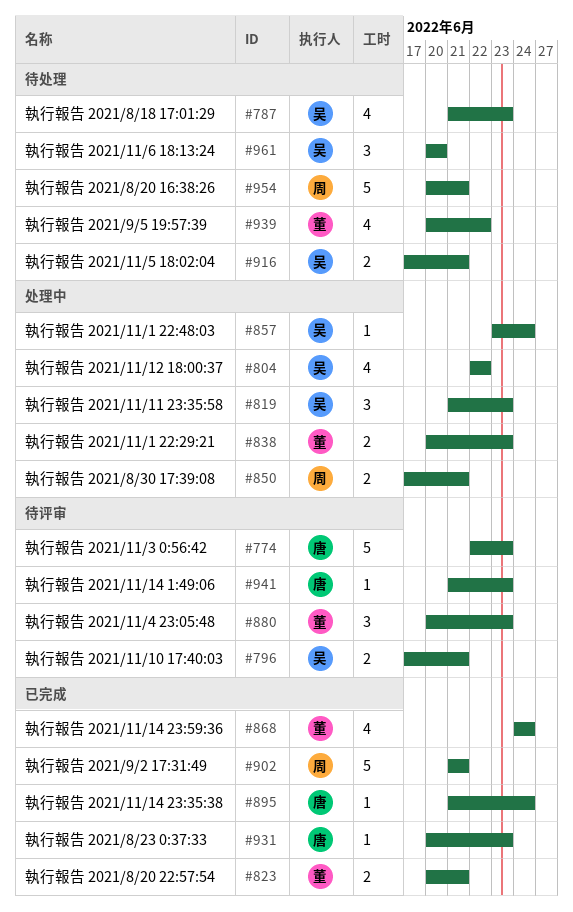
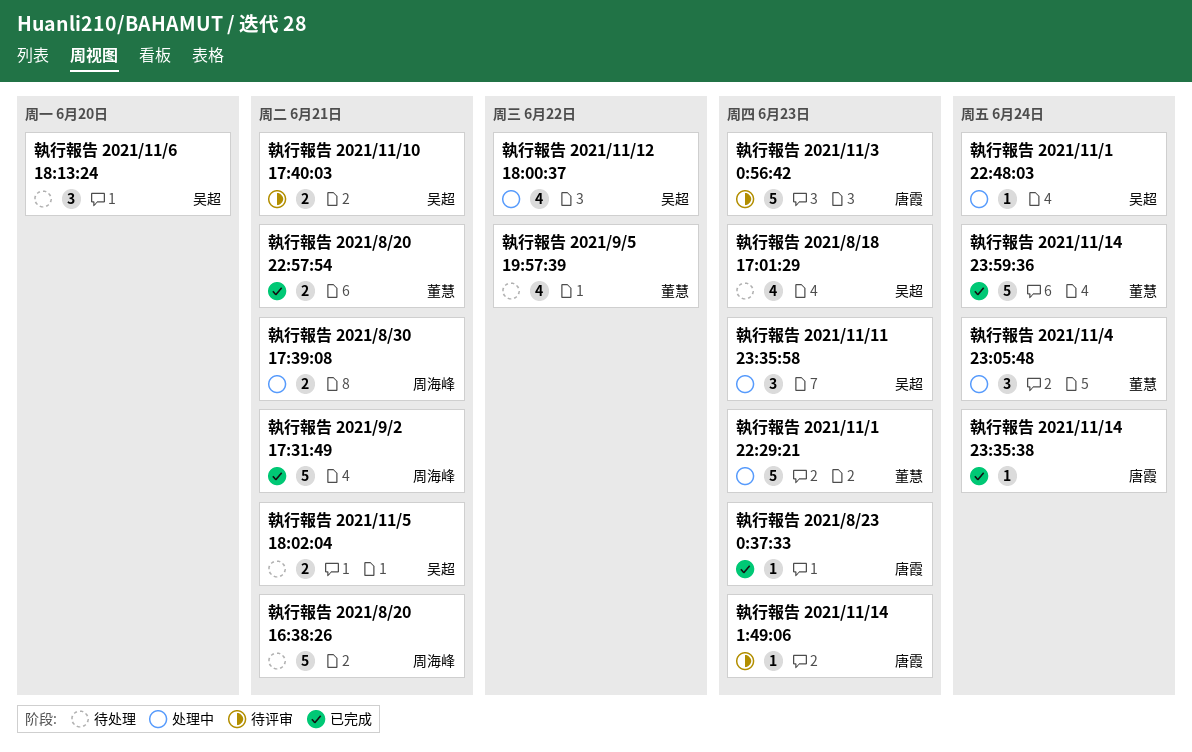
執行報告 2021/11/1 22:29:21, estimate: 2 -> 5
執行報告 2021/11/14 23:59:36, estimate: 4 -> 5
執行報告 2021/11/4 23:05:48, status: 待评审 -> 处理中
執行報告 2021/11/4 23:05:48, due: Jun 23 -> Jun 24

